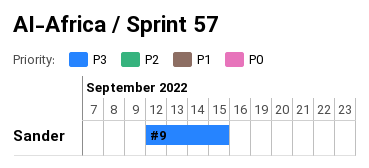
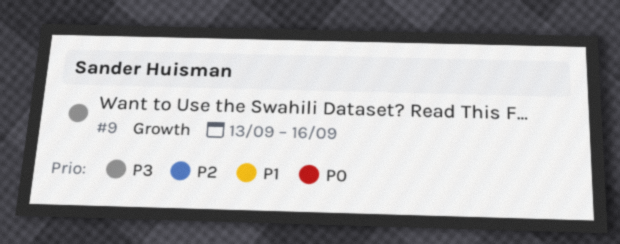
#9, start: Sep 12 -> Sep 13
#9, due: Sep 15 -> Sep 16

